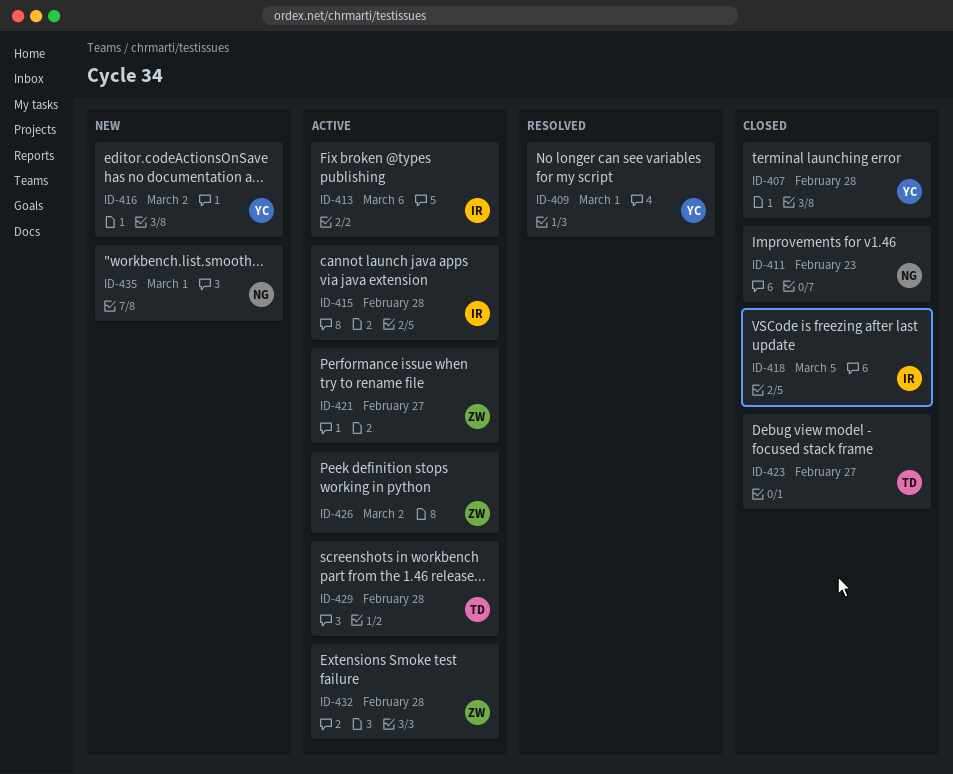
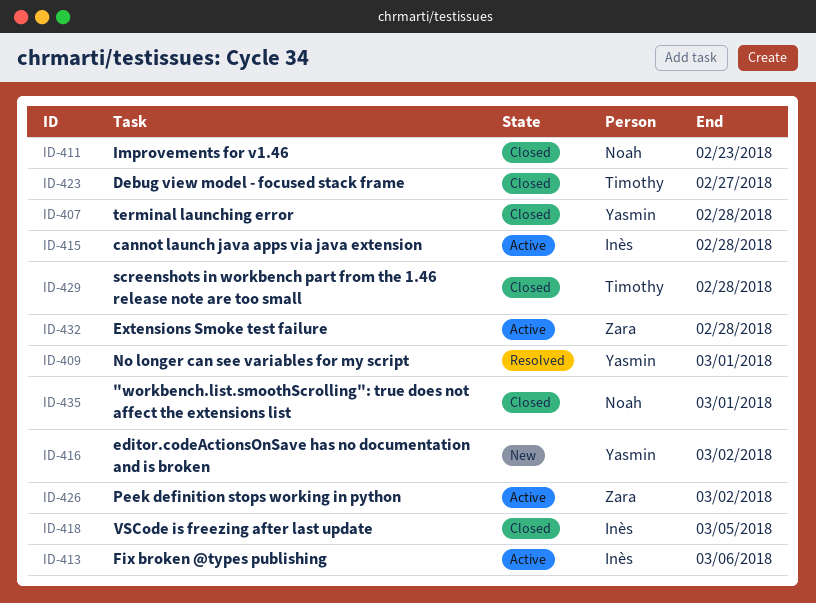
ID-421: present -> none
ID-429, status: Active -> Closed
ID-435, status: New -> Closed

